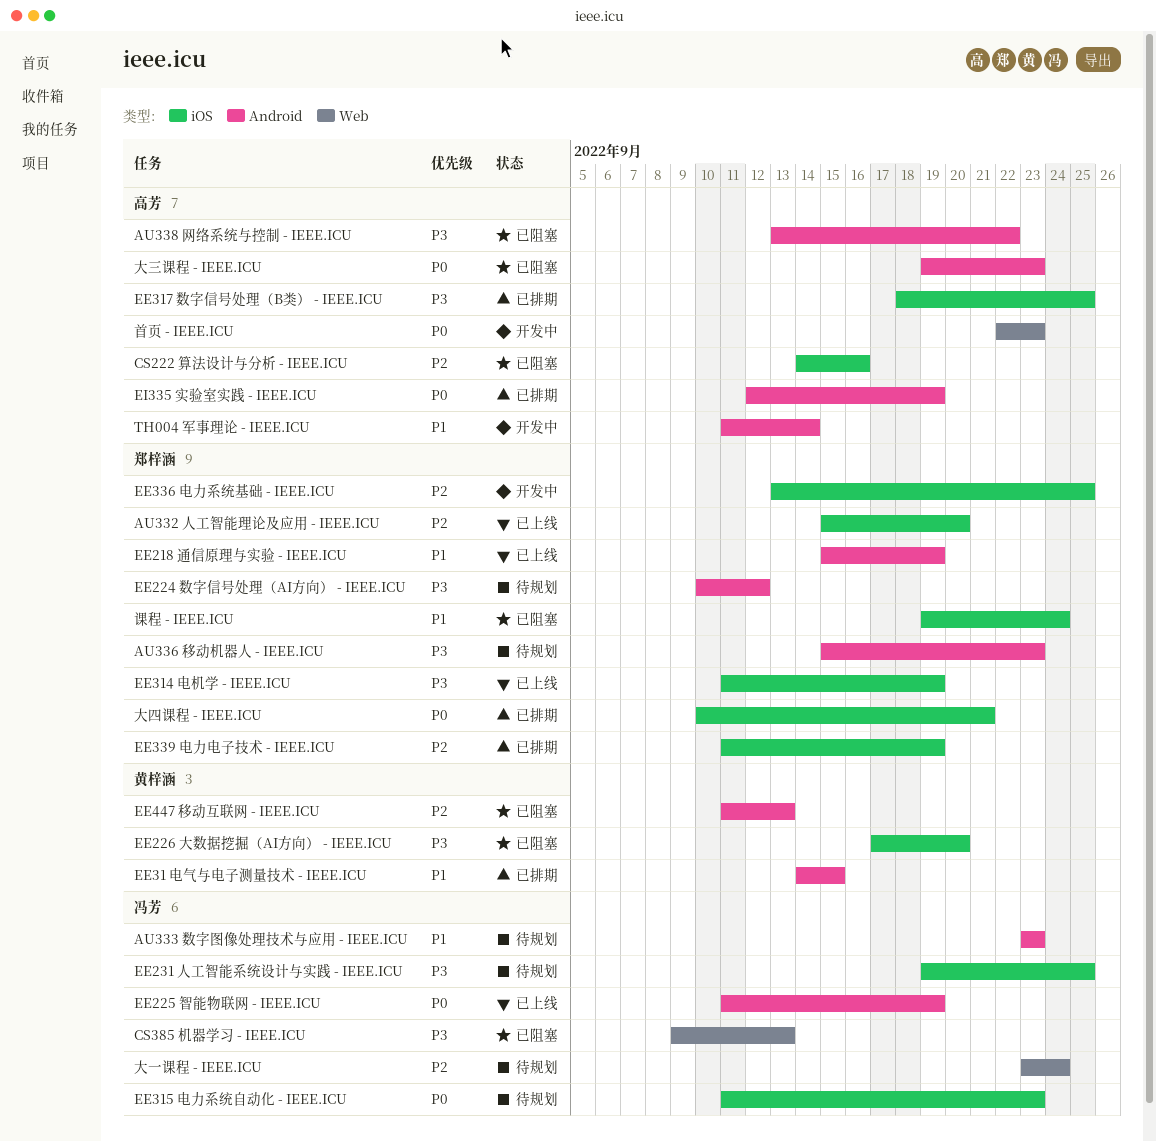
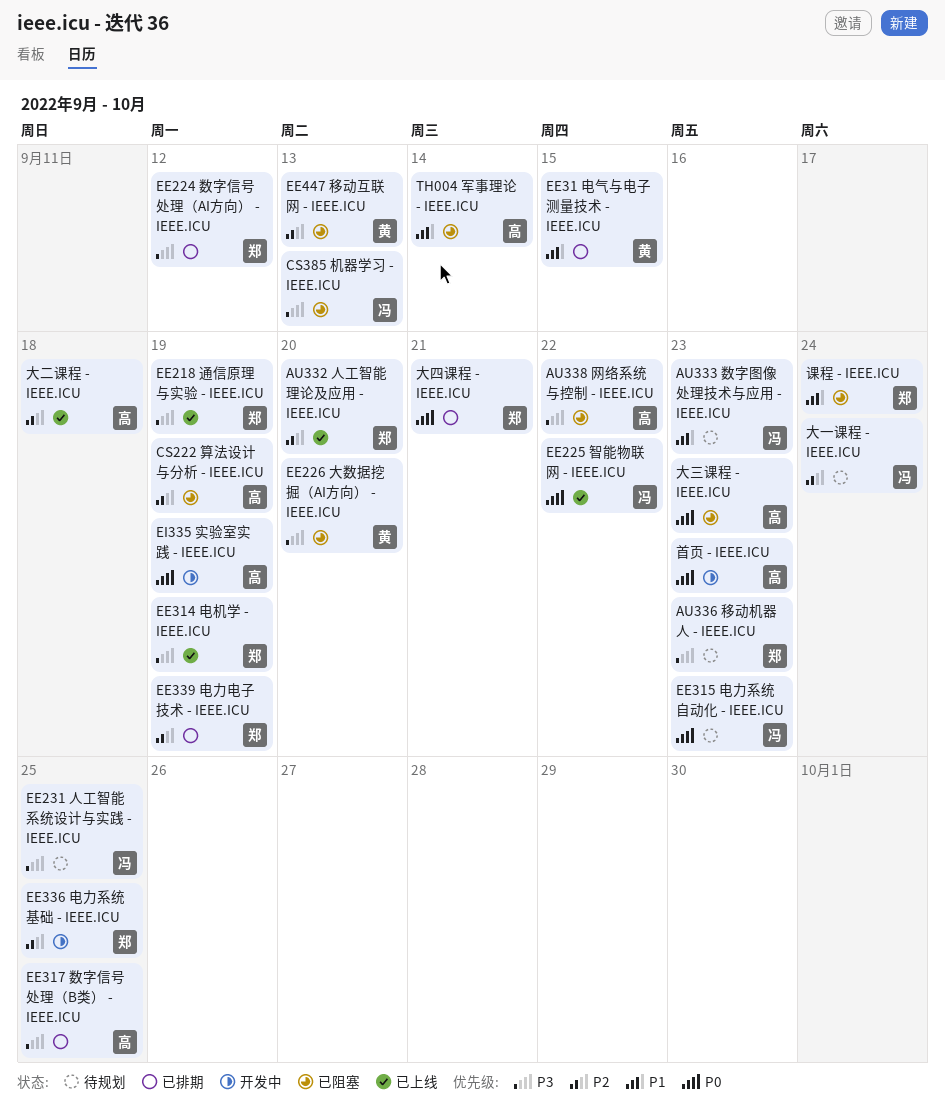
CS222 算法设计与分析 - IEEE.ICU, due: Sep 16 -> Sep 19
EE218 通信原理与实验 - IEEE.ICU, priority: P1 -> P3
EE224 数字信号处理（AI方向） - IEEE.ICU, status: 待规划 -> 已排期
EE225 智能物联网 - IEEE.ICU, due: Sep 19 -> Sep 22
EI335 实验室实践 - IEEE.ICU, status: 已排期 -> 开发中
TH004 军事理论 - IEEE.ICU, status: 开发中 -> 已阻塞
大二课程 - IEEE.ICU: none -> present

